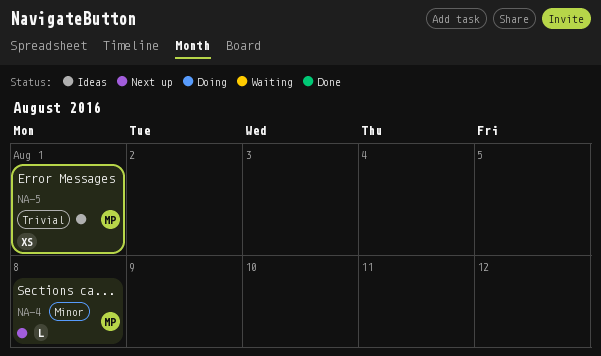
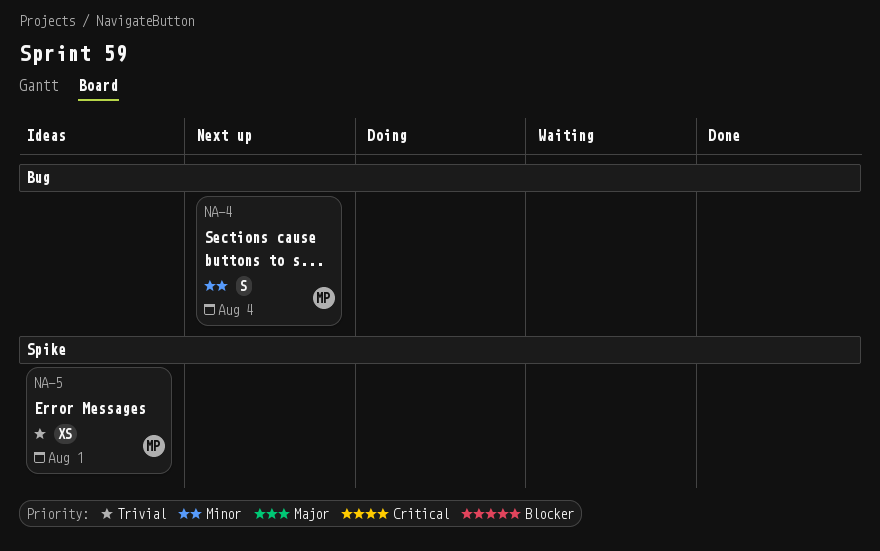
NA-4, estimate: L -> S
NA-4, due: Aug 8 -> Aug 4

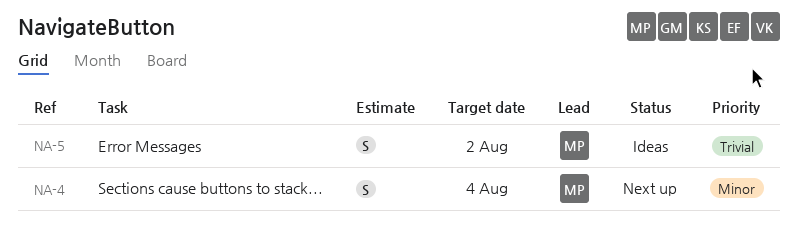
NA-5, estimate: XS -> S
NA-5, due: Aug 1 -> Aug 2

